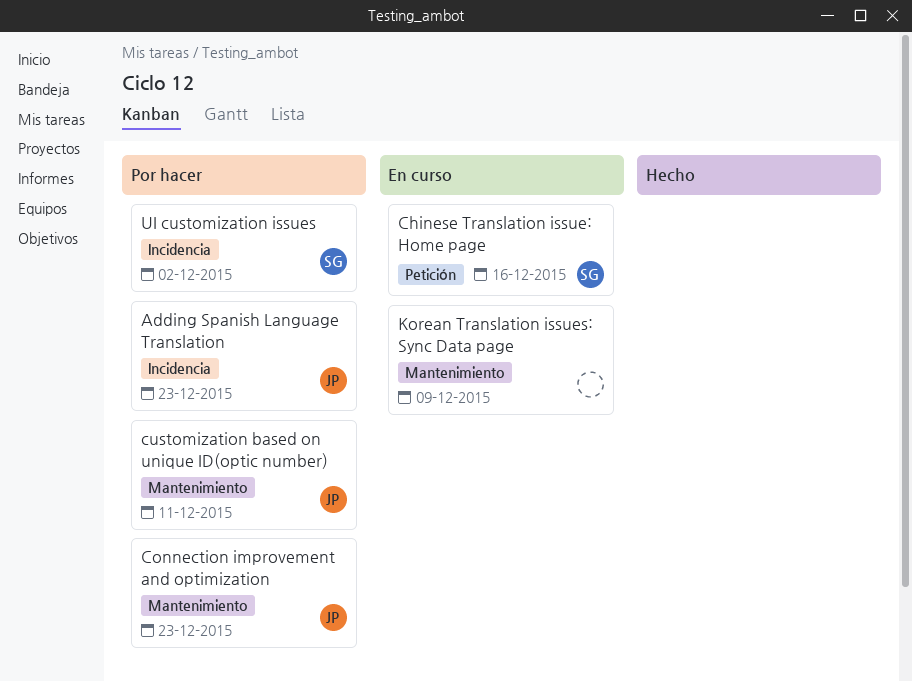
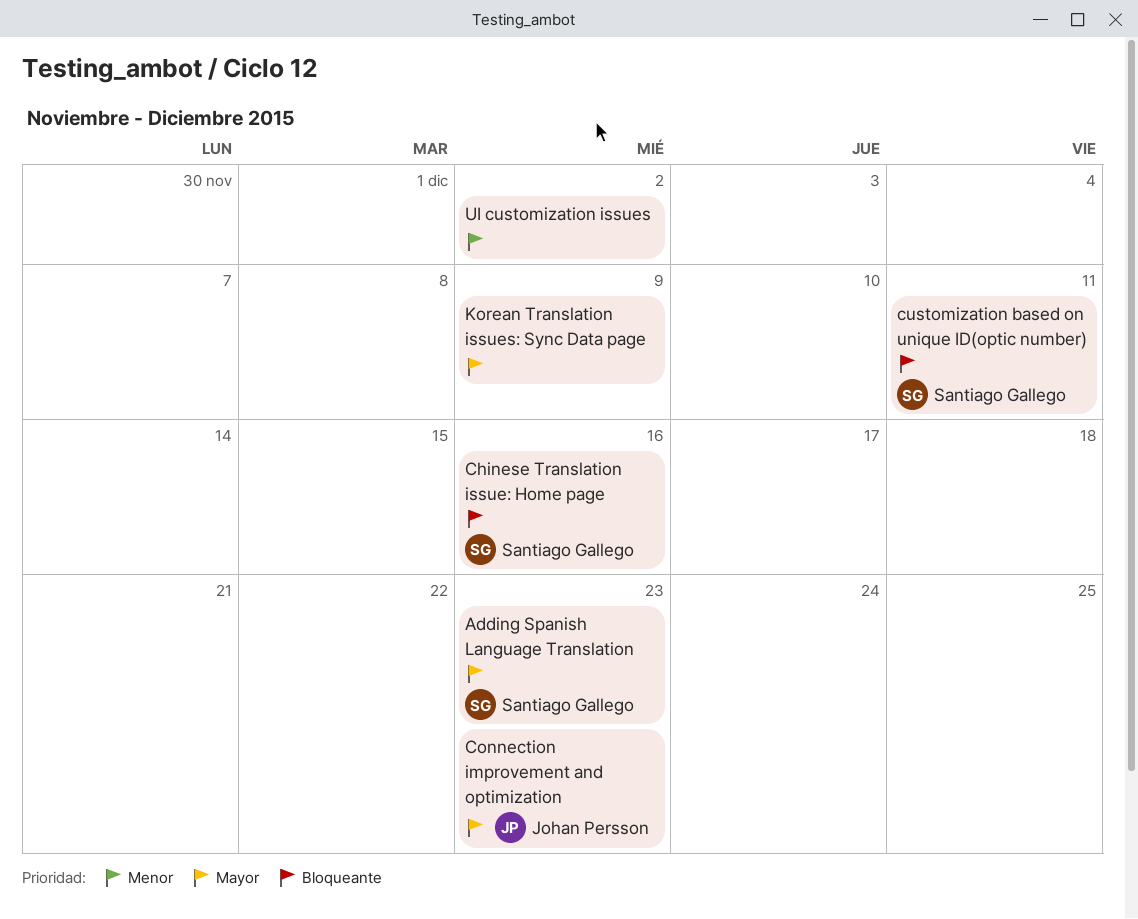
Adding Spanish Language Translation, owner: Johan Persson -> Santiago Gallego
customization based on unique ID(optic number), owner: Johan Persson -> Santiago Gallego
UI customization issues, owner: Santiago Gallego -> none

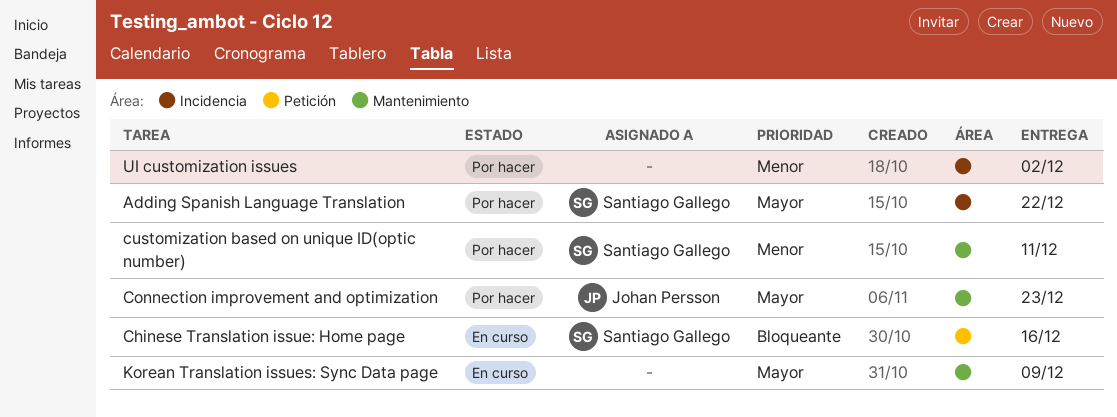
Adding Spanish Language Translation, due: Dec 23 -> Dec 22
customization based on unique ID(optic number), priority: Bloqueante -> Menor

